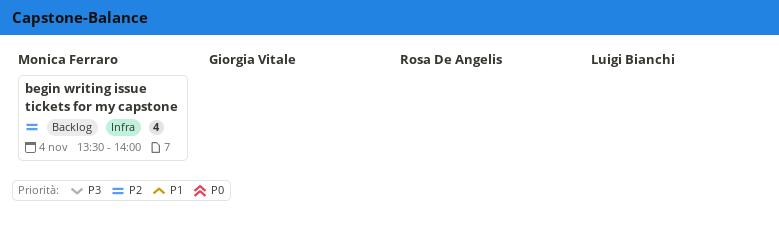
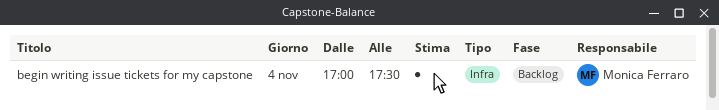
begin writing issue tickets for my capstone, estimate: 4 -> 1
begin writing issue tickets for my capstone, begins: 13:30 -> 17:00
begin writing issue tickets for my capstone, ends: 14:00 -> 17:30

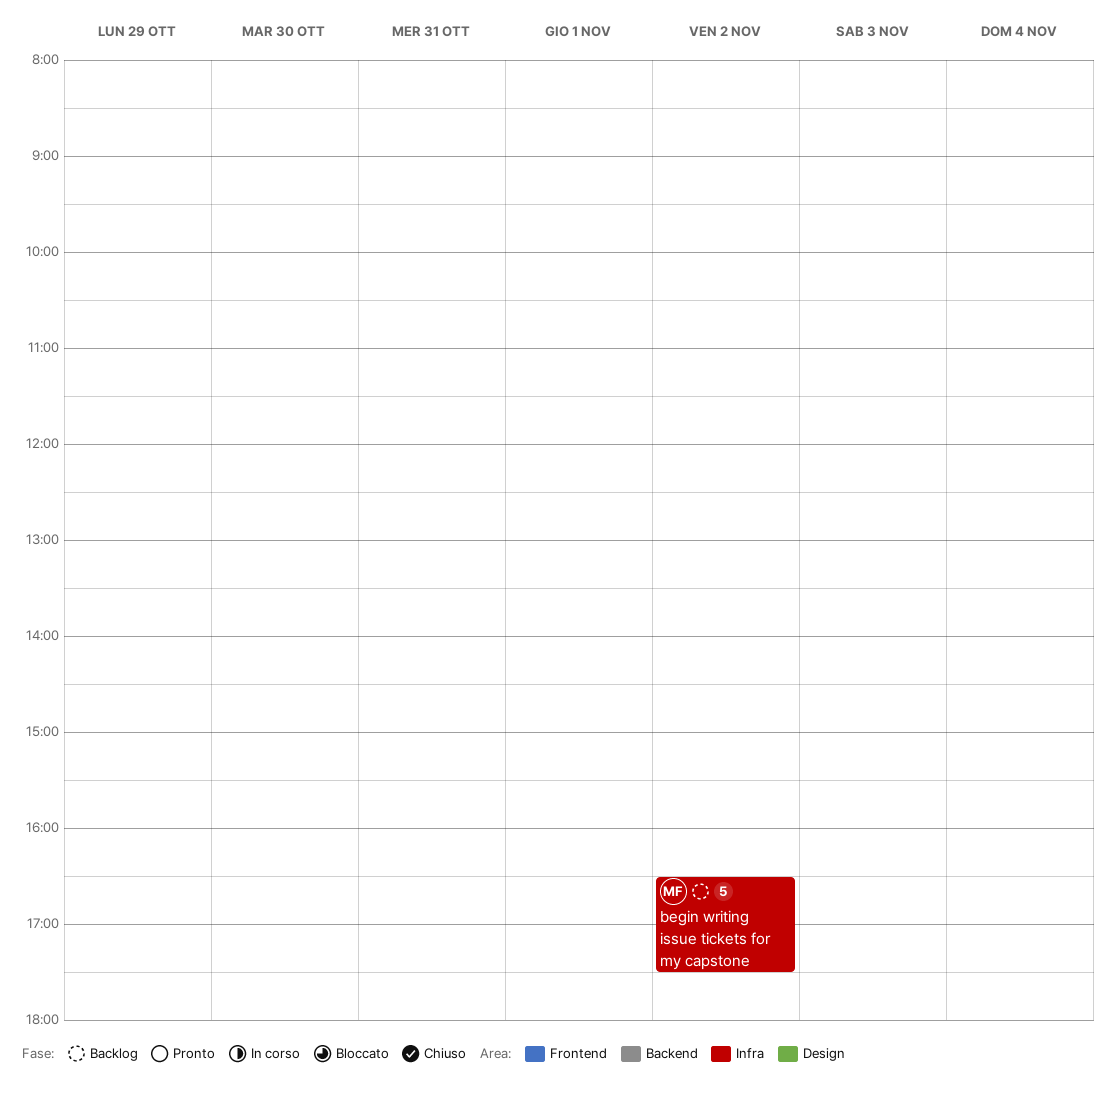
begin writing issue tickets for my capstone, estimate: 1 -> 5
begin writing issue tickets for my capstone, day: Nov 4 -> Nov 2
begin writing issue tickets for my capstone, begins: 17:00 -> 16:30

